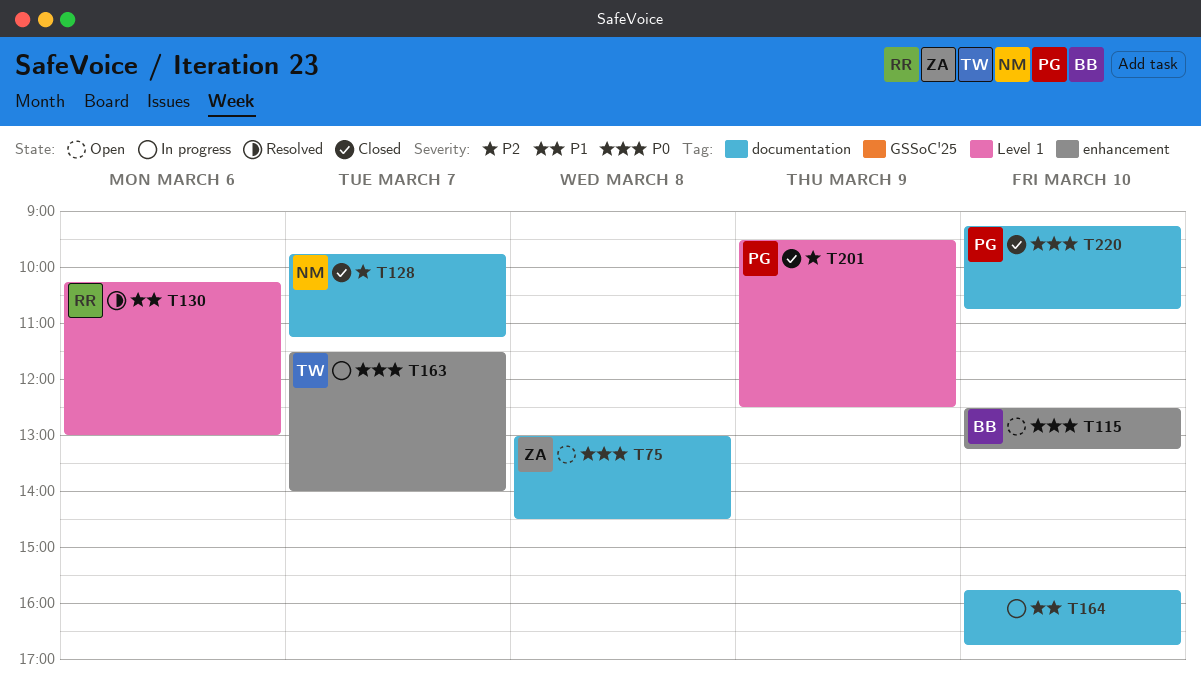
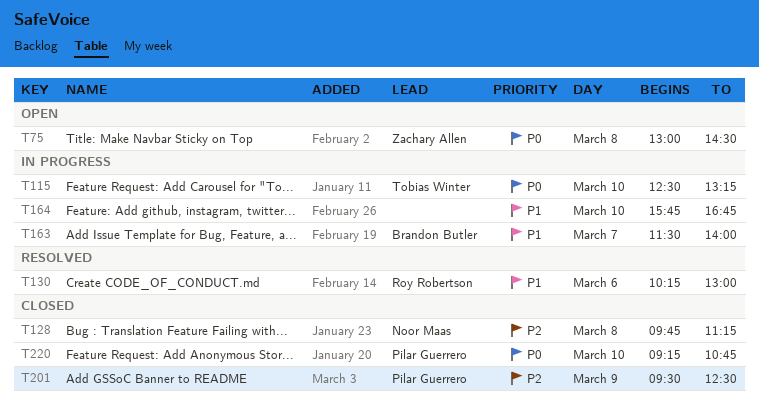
T115, status: Open -> In progress
T115, owner: Brandon Butler -> Tobias Winter
T128, day: Mar 7 -> Mar 8
T163, owner: Tobias Winter -> Brandon Butler
T163, priority: P0 -> P1

